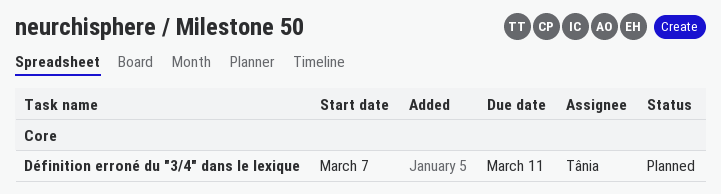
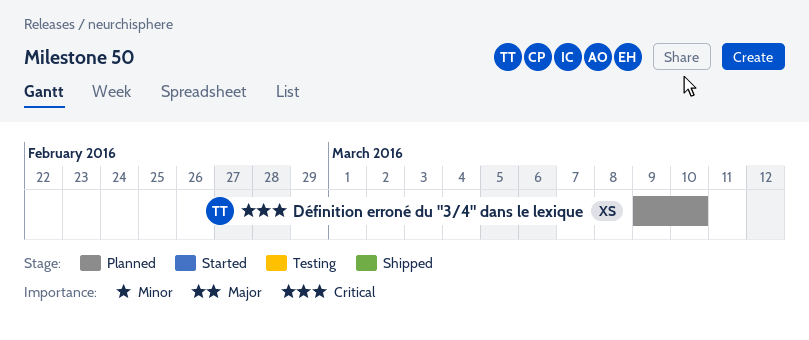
Définition erroné du "3/4" dans le lexique, start: Mar 7 -> Mar 9
Définition erroné du "3/4" dans le lexique, due: Mar 11 -> Mar 10

